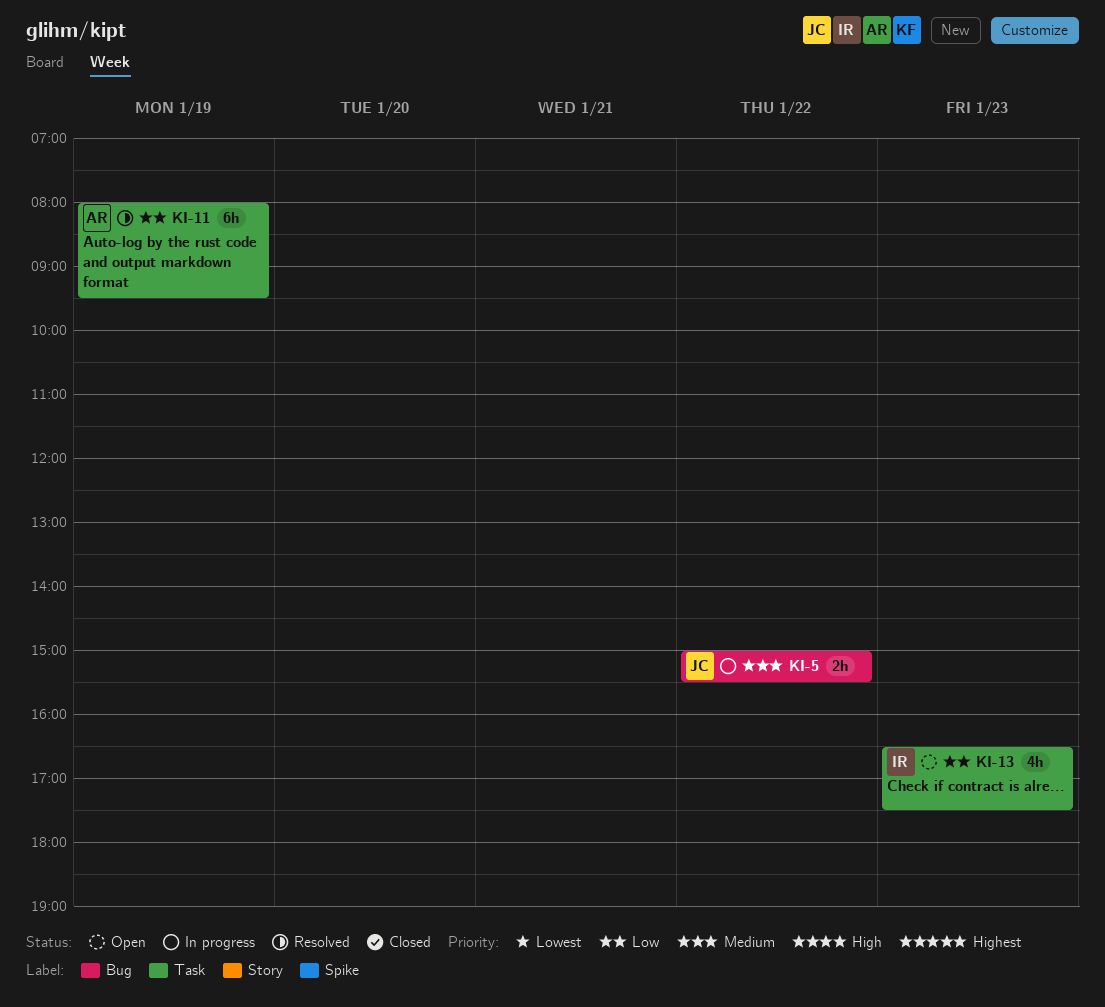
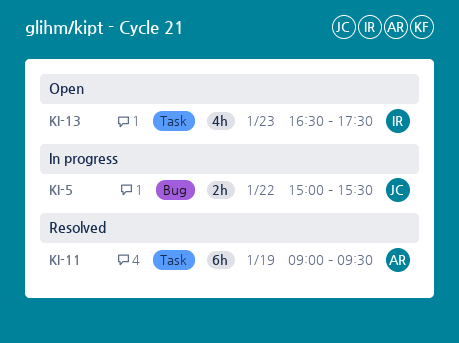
KI-11, begins: 08:00 -> 09:00

